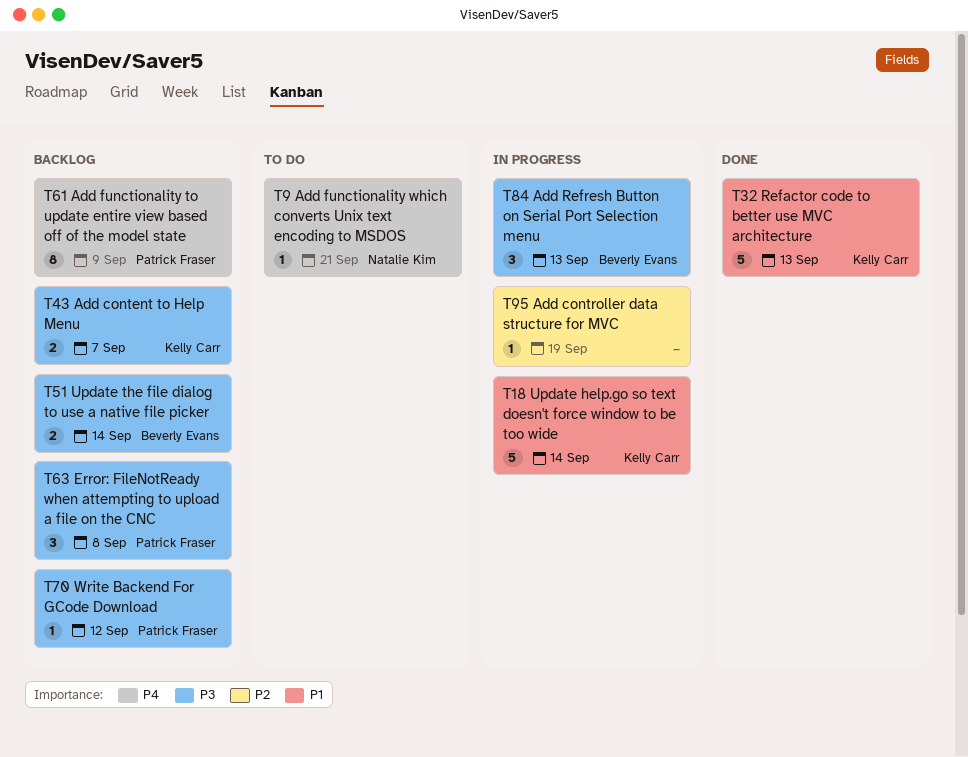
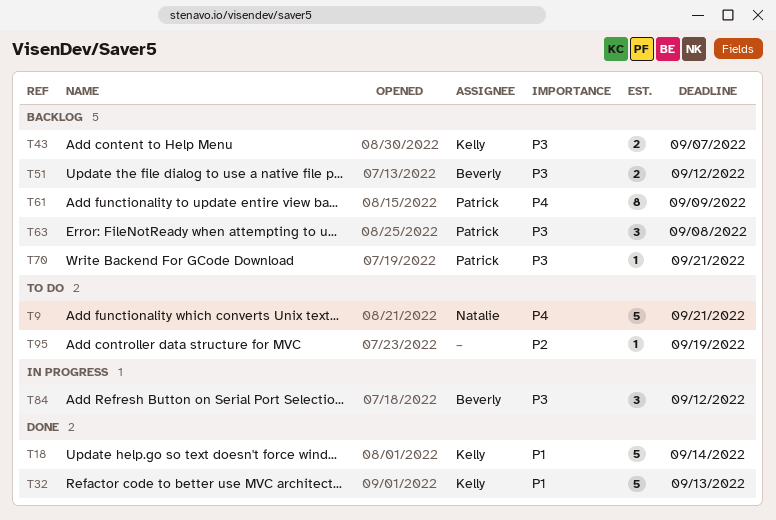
T9, estimate: 1 -> 5
T18, status: In progress -> Done
T51, due: Sep 14 -> Sep 12
T70, due: Sep 12 -> Sep 21
T84, due: Sep 13 -> Sep 12
T95, status: In progress -> To do

